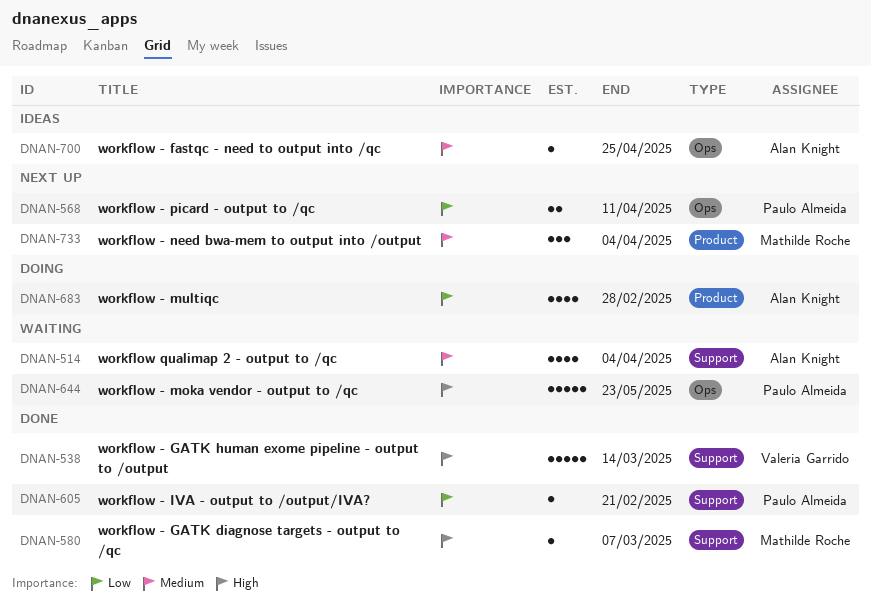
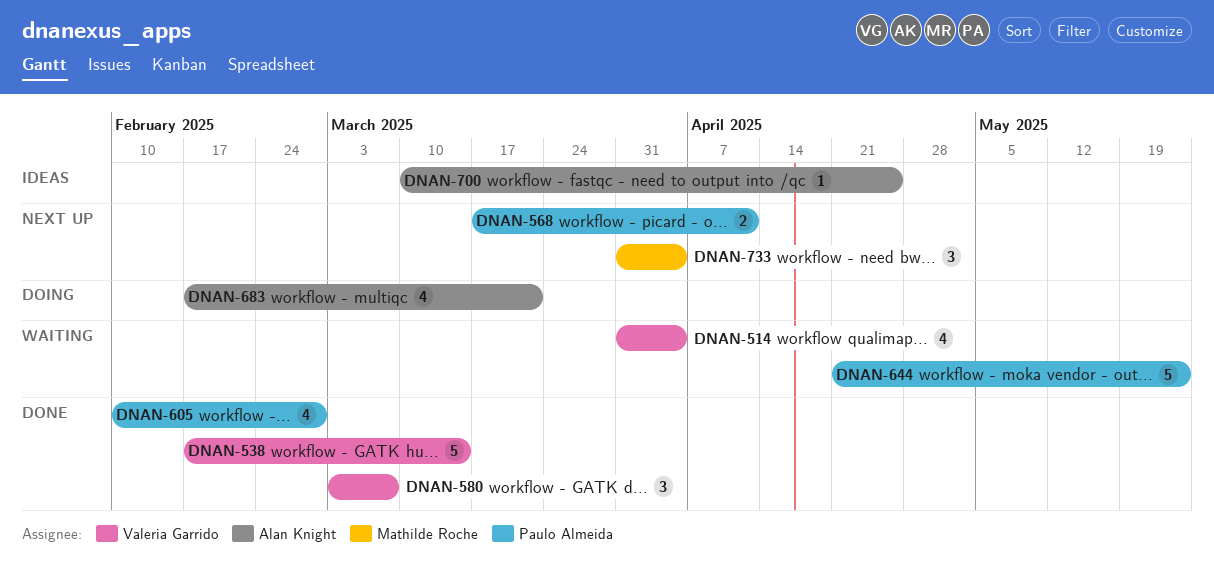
DNAN-514, owner: Alan Knight -> Valeria Garrido
DNAN-580, owner: Mathilde Roche -> Valeria Garrido
DNAN-580, estimate: 1 -> 3
DNAN-605, estimate: 1 -> 4
DNAN-605, due: Feb 21 -> Feb 28
DNAN-683, due: Feb 28 -> Mar 21

